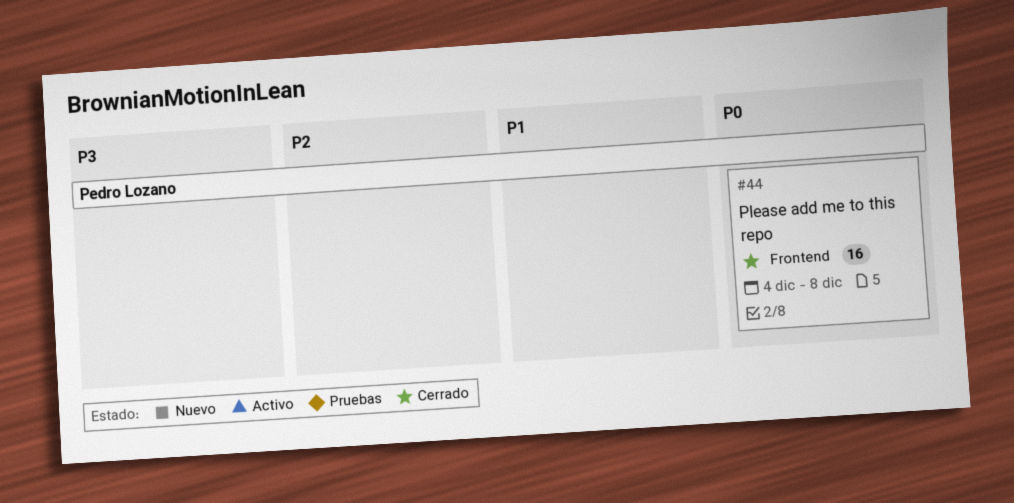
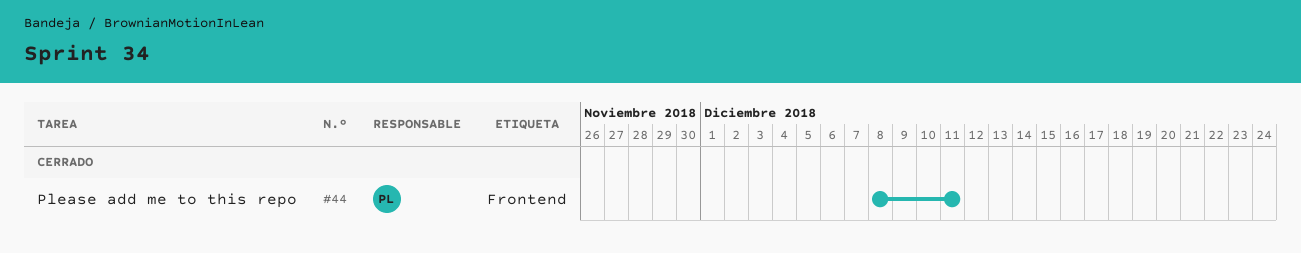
#44, start: Dec 4 -> Dec 8
#44, due: Dec 8 -> Dec 11

